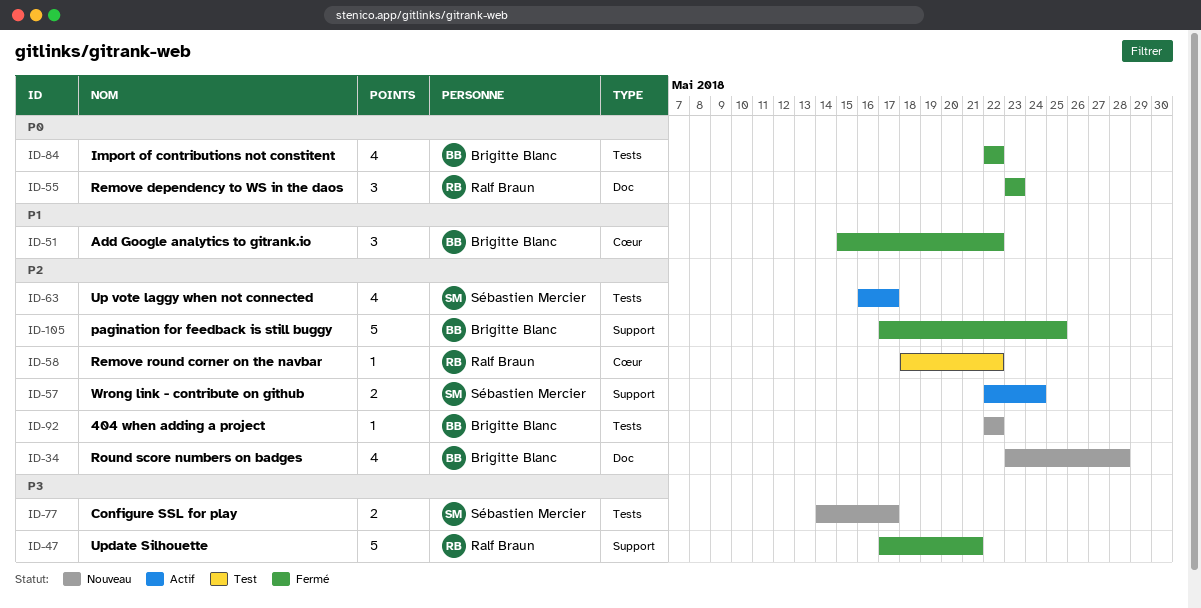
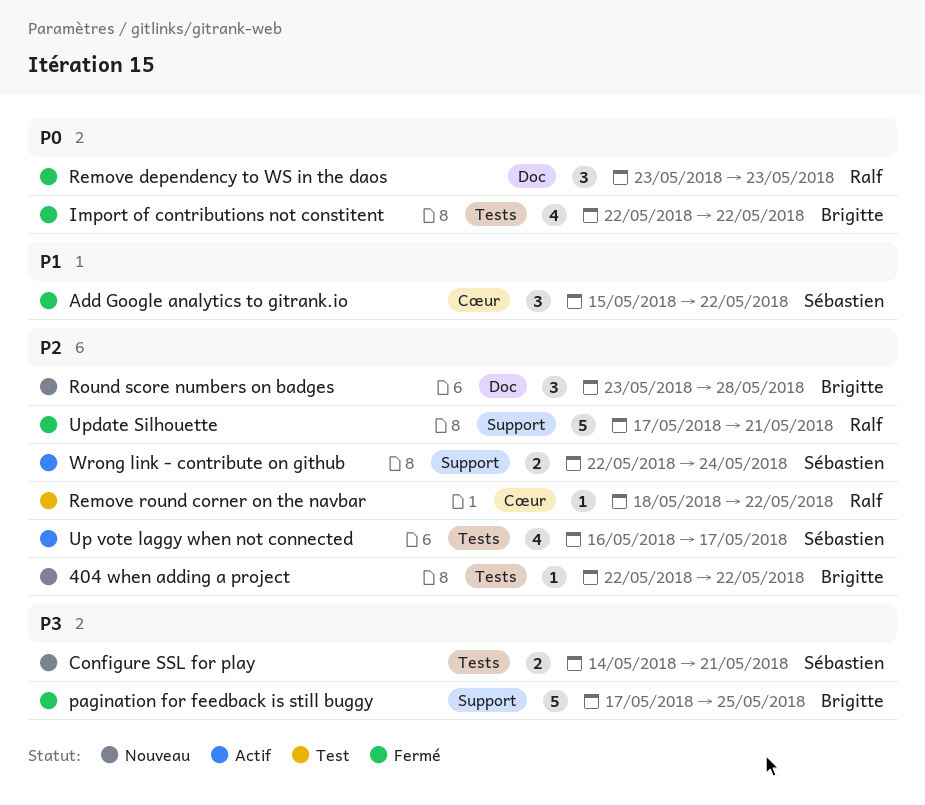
Add Google analytics to gitrank.io, owner: Brigitte Blanc -> Sébastien Mercier
Configure SSL for play, due: May 17 -> May 21
pagination for feedback is still buggy, priority: P2 -> P3
Round score numbers on badges, estimate: 4 -> 3
Update Silhouette, priority: P3 -> P2

